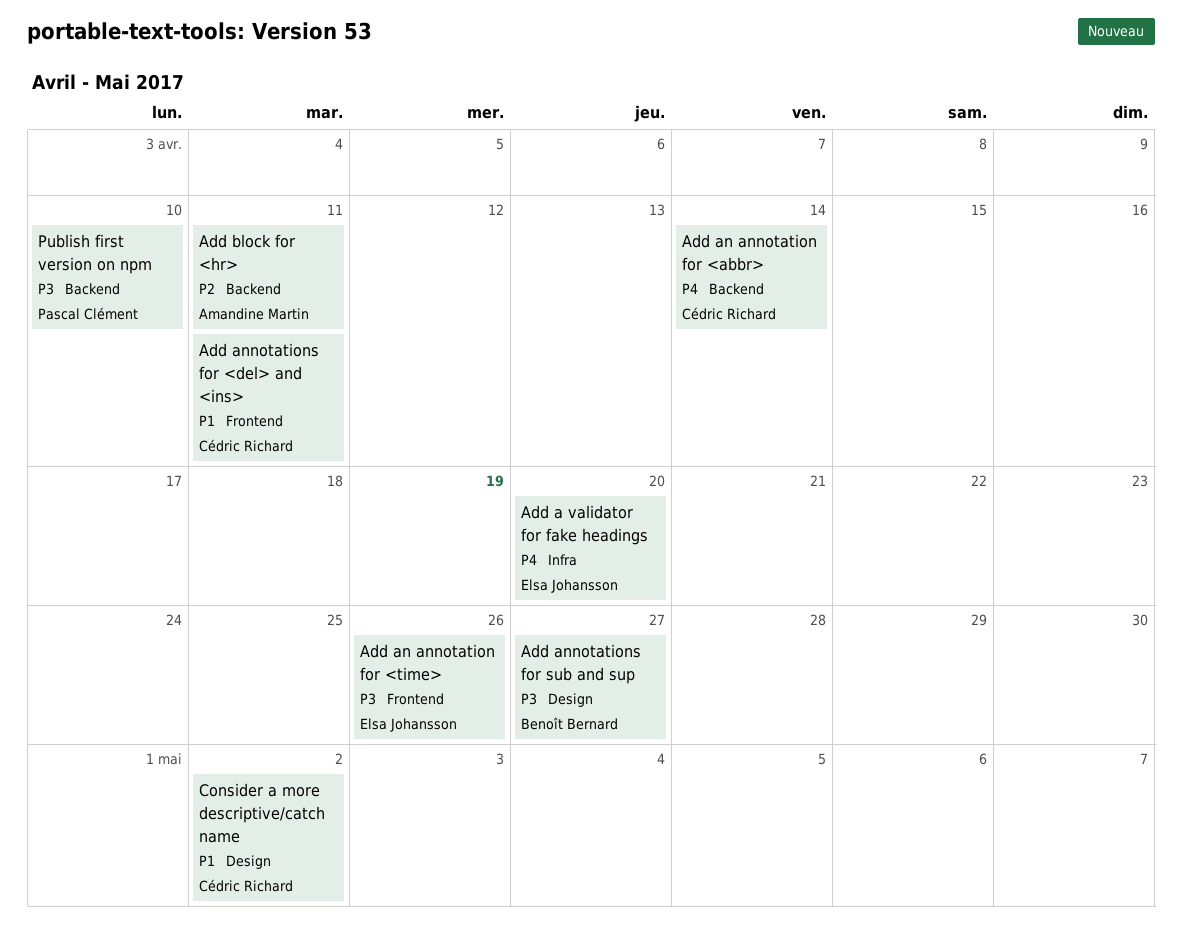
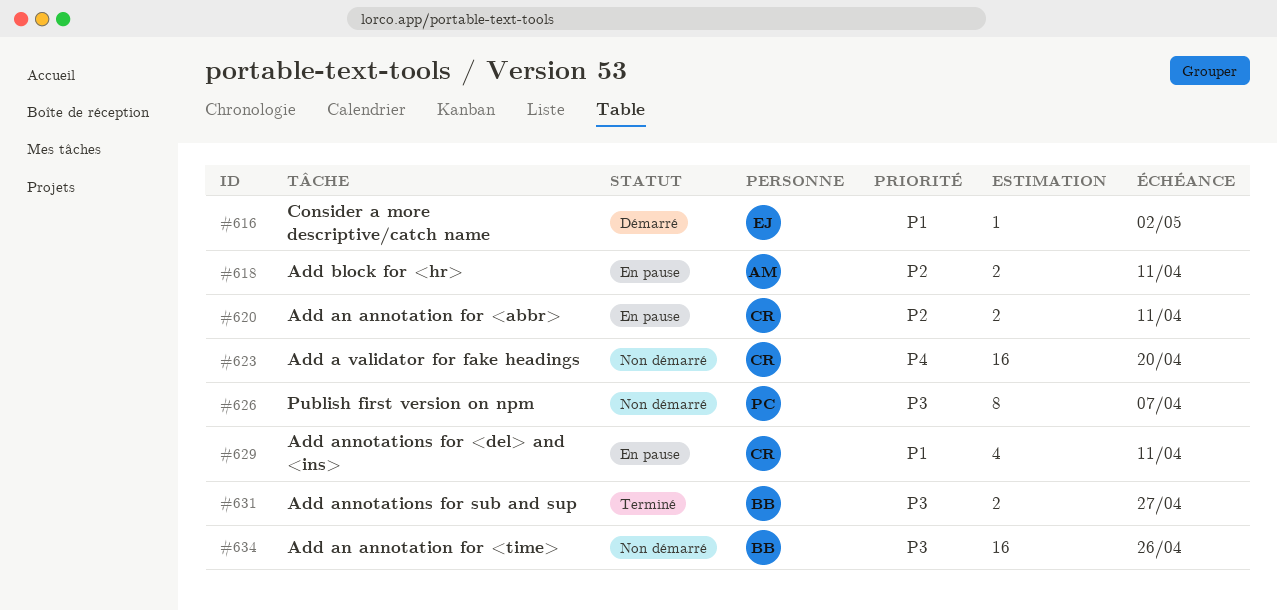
Add a validator for fake headings, owner: Elsa Johansson -> Cédric Richard
Add an annotation for <abbr>, priority: P4 -> P2
Add an annotation for <abbr>, due: Apr 14 -> Apr 11
Add an annotation for <time>, owner: Elsa Johansson -> Benoît Bernard
Consider a more descriptive/catch name, owner: Cédric Richard -> Elsa Johansson
Publish first version on npm, due: Apr 10 -> Apr 7

